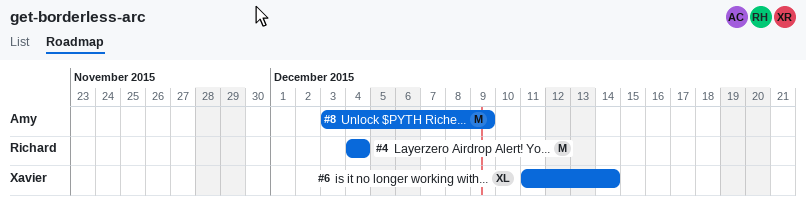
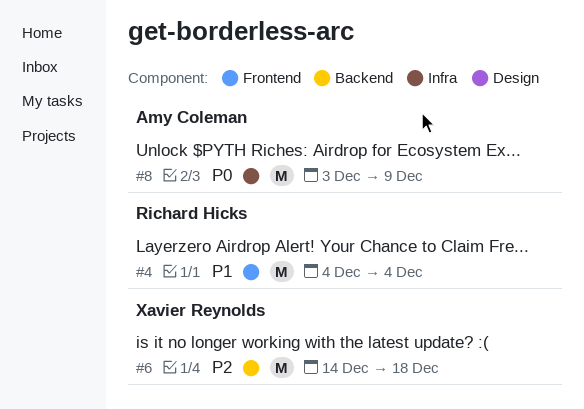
#6, estimate: XL -> M
#6, start: Dec 11 -> Dec 14
#6, due: Dec 14 -> Dec 18

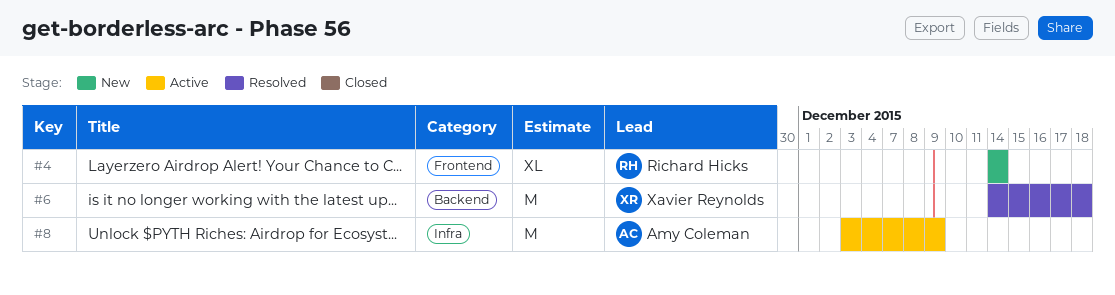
#4, estimate: M -> XL
#4, start: Dec 4 -> Dec 14
#4, due: Dec 4 -> Dec 14

